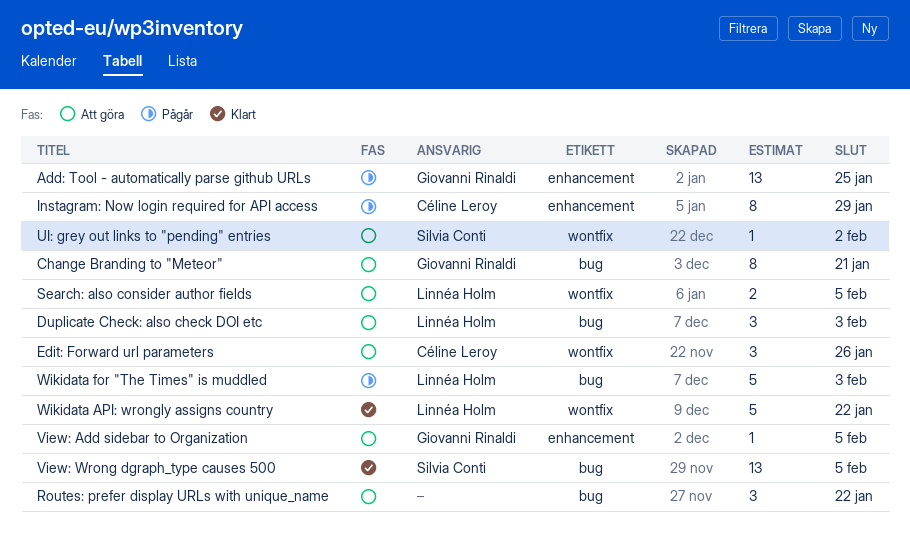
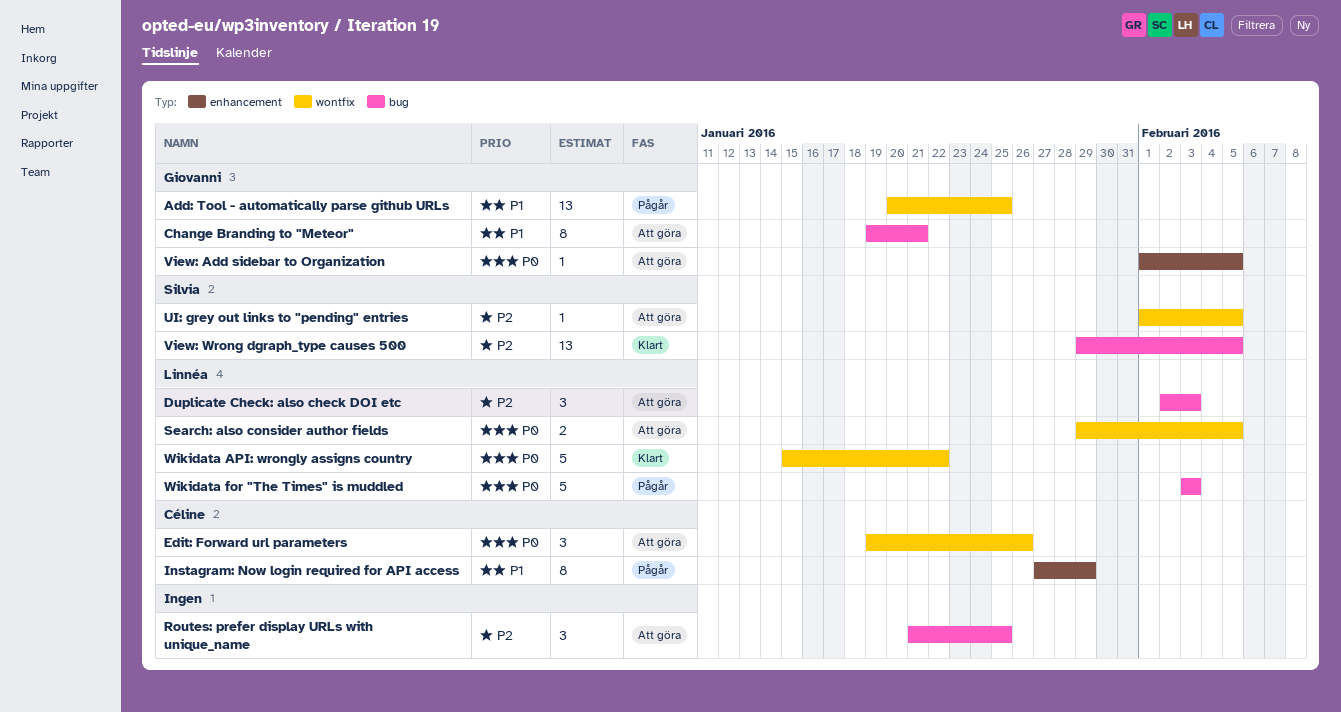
Add: Tool - automatically parse github URLs, label: enhancement -> wontfix
Routes: prefer display URLs with unique_name, due: Jan 22 -> Jan 25
UI: grey out links to "pending" entries, due: Feb 2 -> Feb 5

